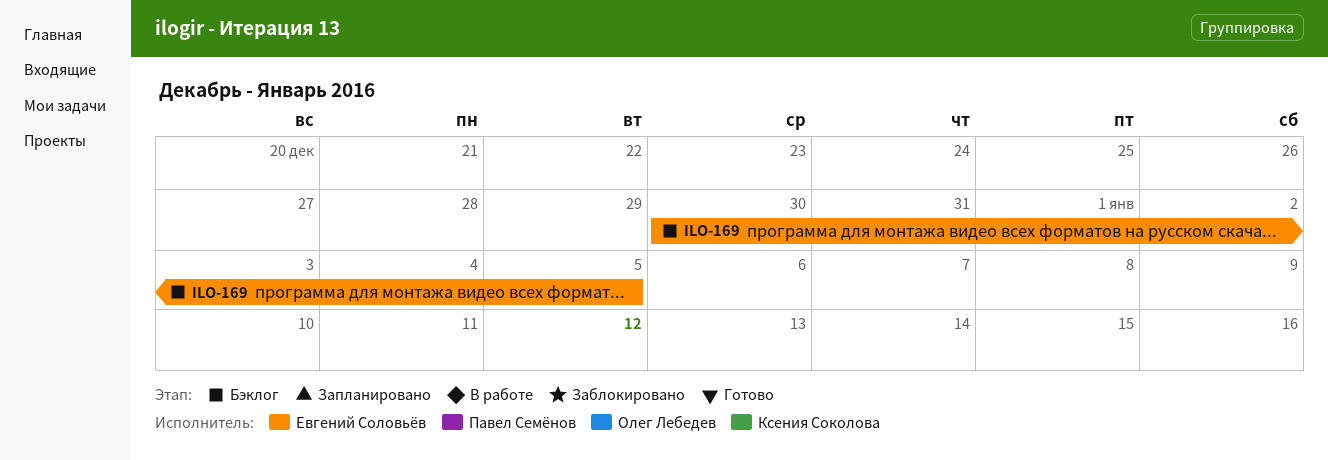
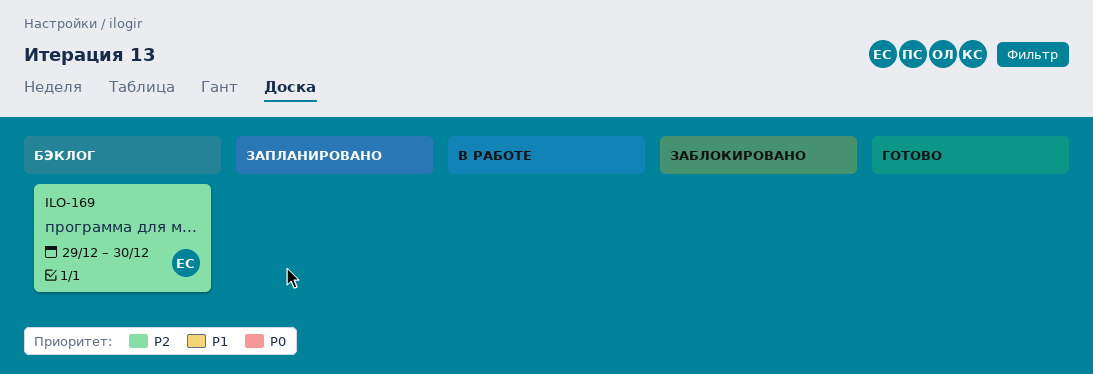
ILO-169, start: Dec 30 -> Dec 29
ILO-169, due: Jan 5 -> Dec 30

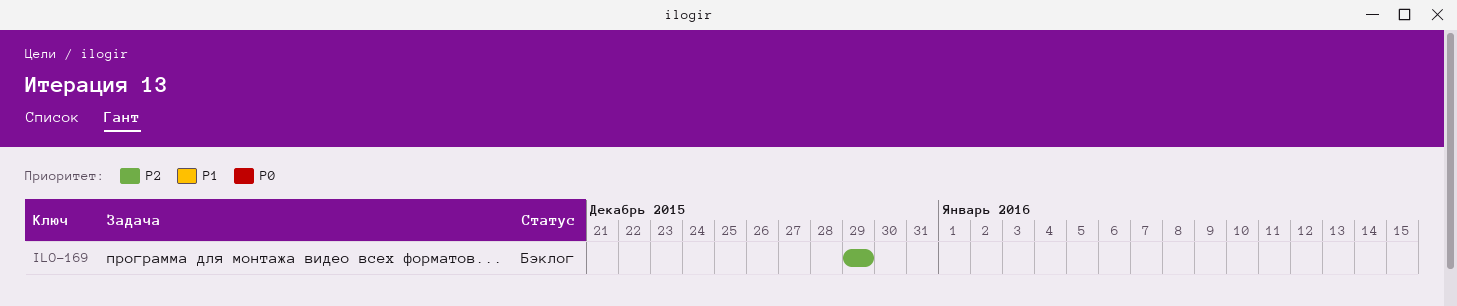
ILO-169, due: Dec 30 -> Dec 29

